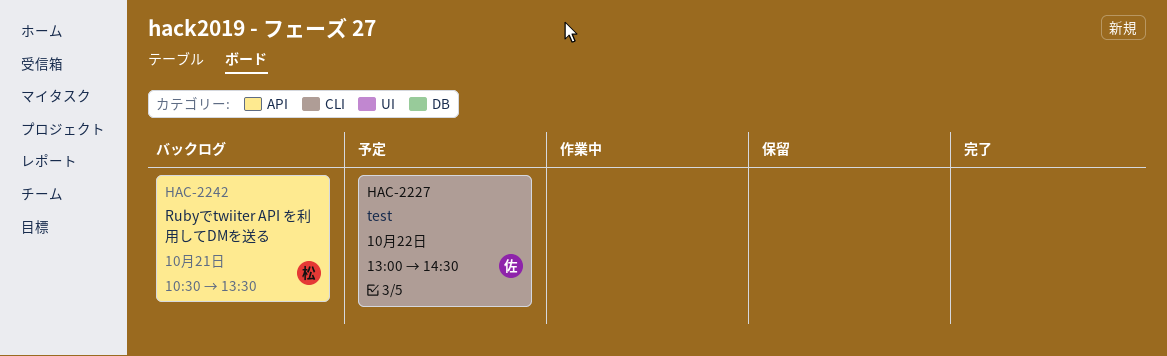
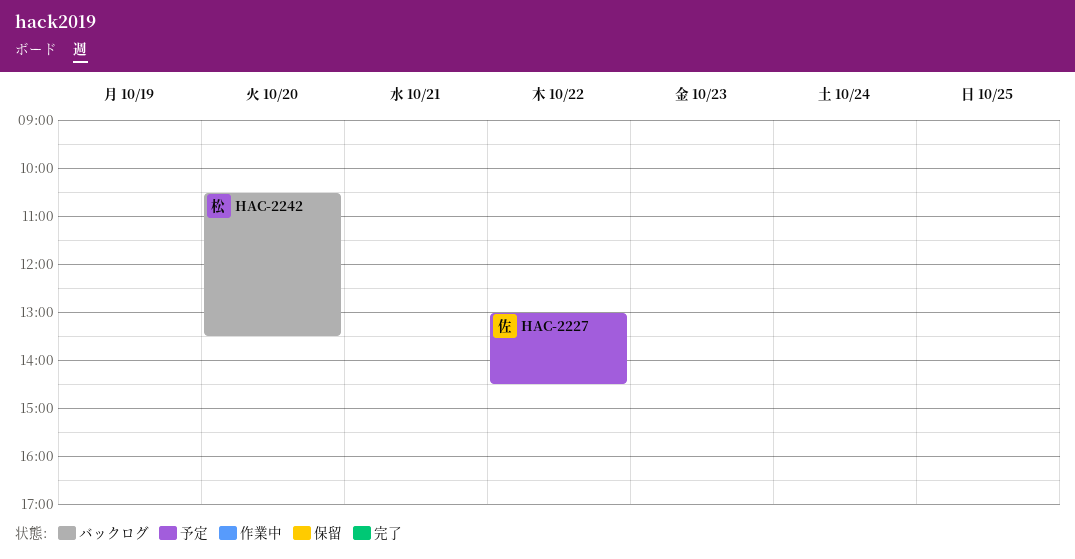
HAC-2242, day: Oct 21 -> Oct 20

